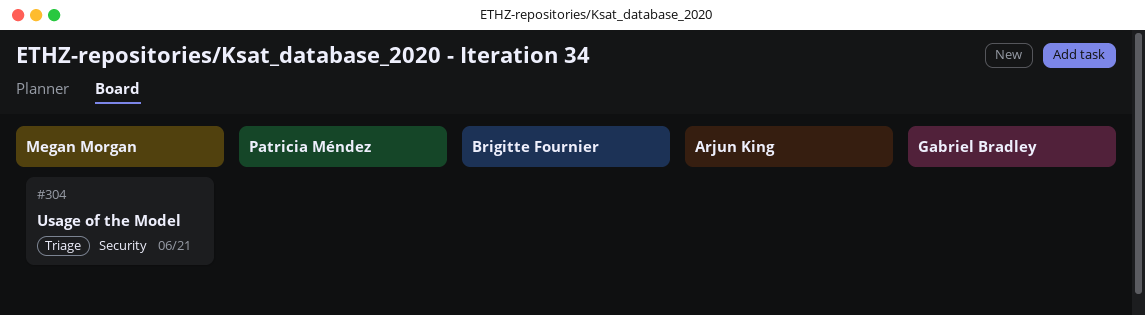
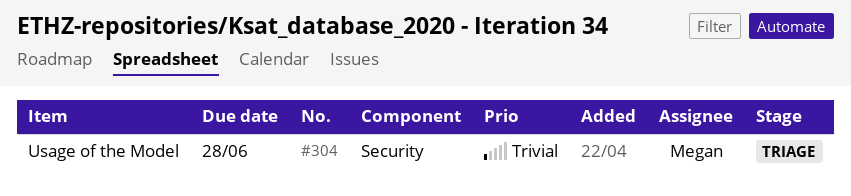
#304, due: Jun 21 -> Jun 28

